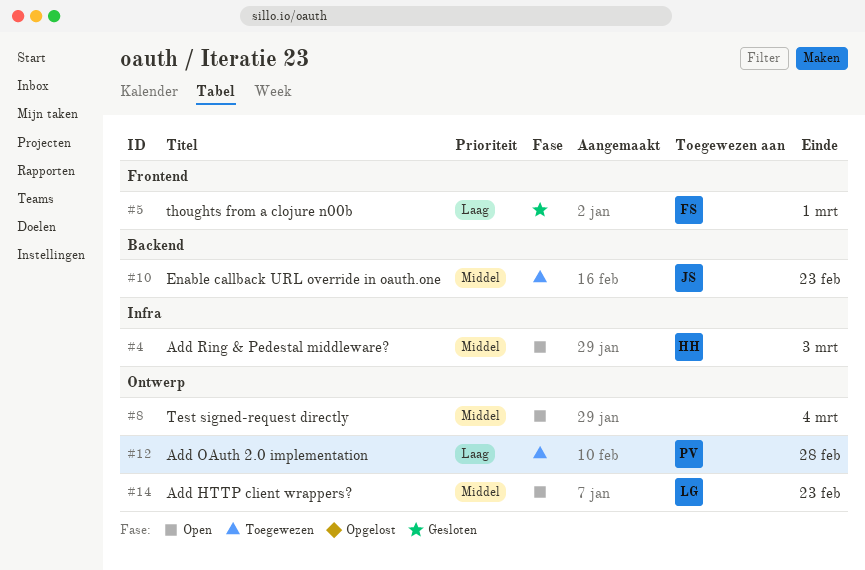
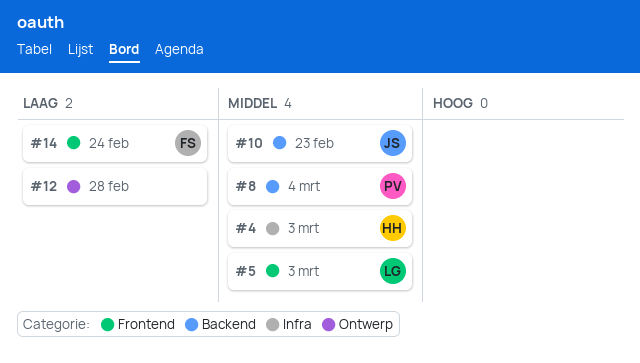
#5, owner: FS -> LG
#5, priority: Laag -> Middel
#5, due: Mar 1 -> Mar 3
#8, owner: none -> PV
#8, label: Ontwerp -> Backend
#12, owner: PV -> none
#14, owner: LG -> FS
#14, priority: Middel -> Laag
#14, label: Ontwerp -> Frontend
#14, due: Feb 23 -> Feb 24

